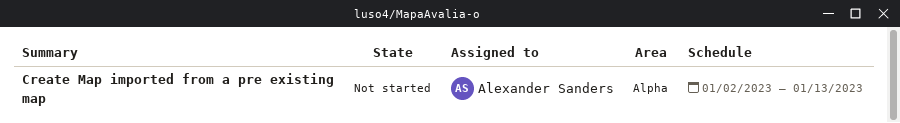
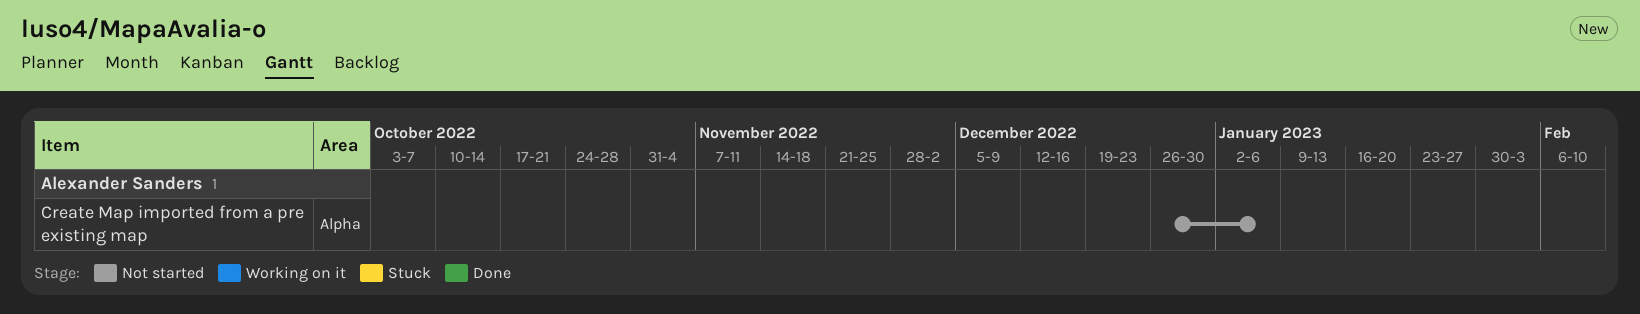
Create Map imported from a pre existing map, start: Jan 2 -> Dec 26
Create Map imported from a pre existing map, due: Jan 13 -> Jan 6

